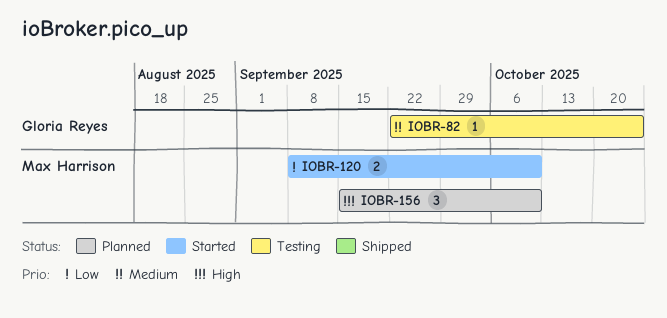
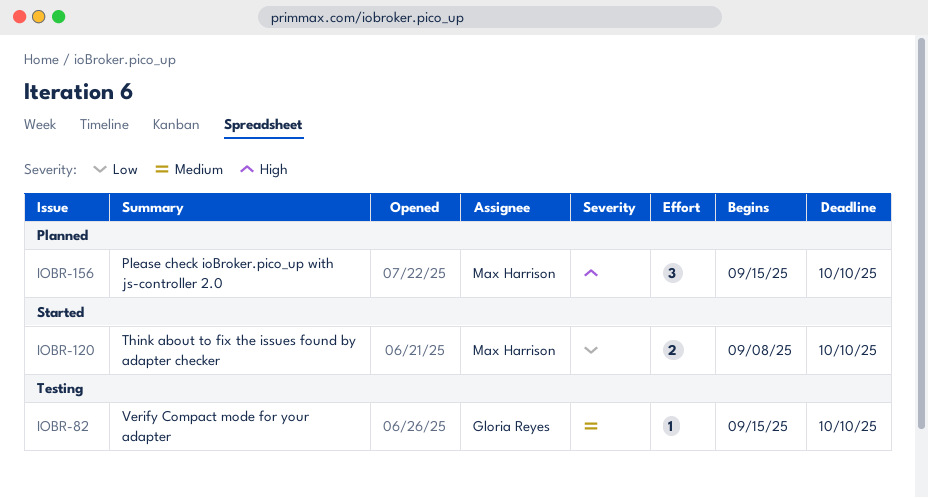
IOBR-82, start: Sep 22 -> Sep 15
IOBR-82, due: Oct 24 -> Oct 10

